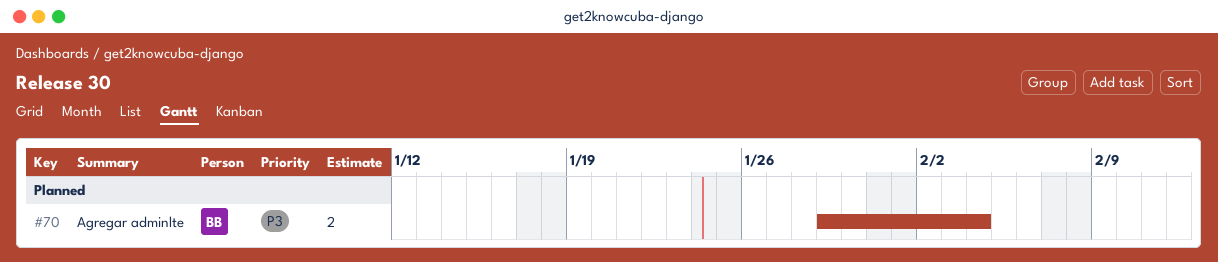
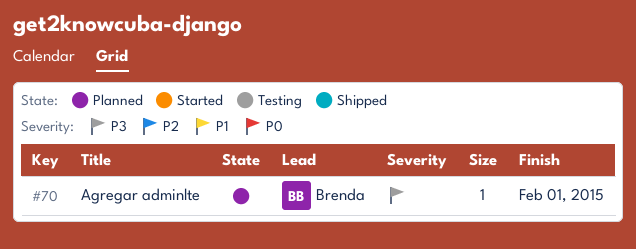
#70, estimate: 2 -> 1
#70, due: Feb 4 -> Feb 1

